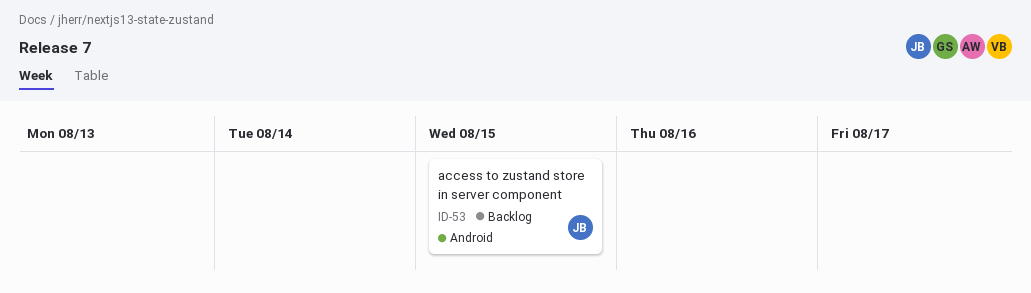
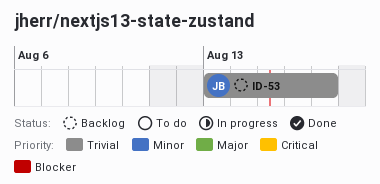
ID-53, due: Aug 15 -> Aug 17

